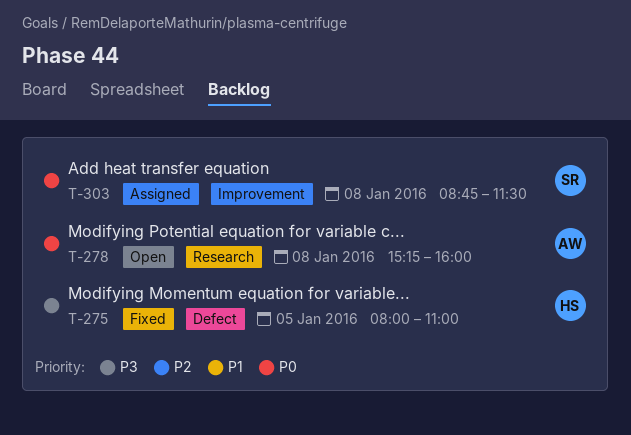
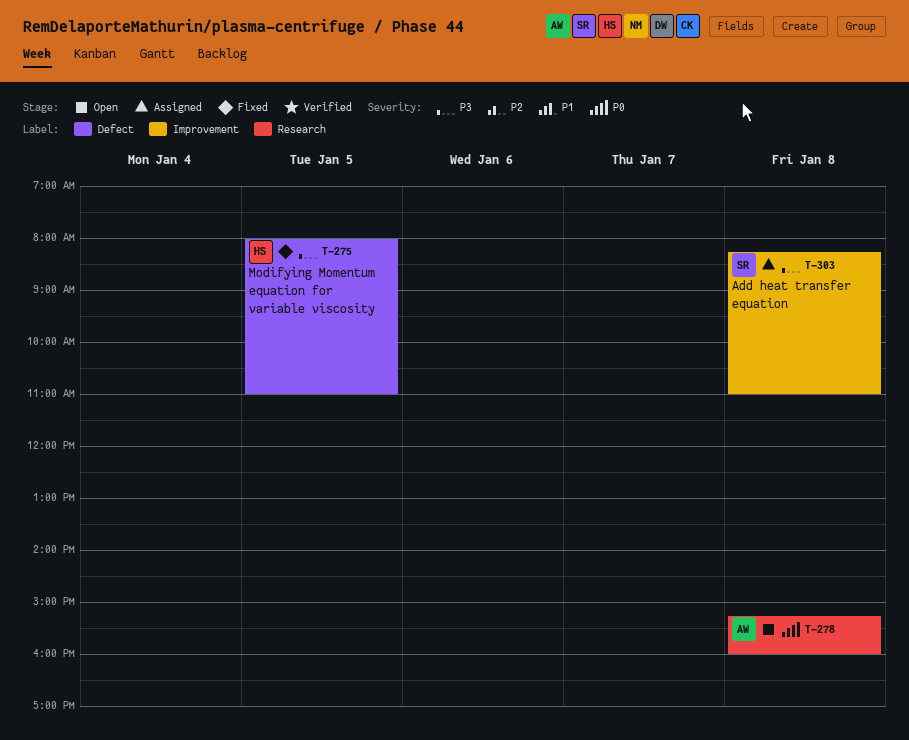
T-303, priority: P0 -> P3
T-303, begins: 08:45 -> 08:15
T-303, ends: 11:30 -> 11:00

